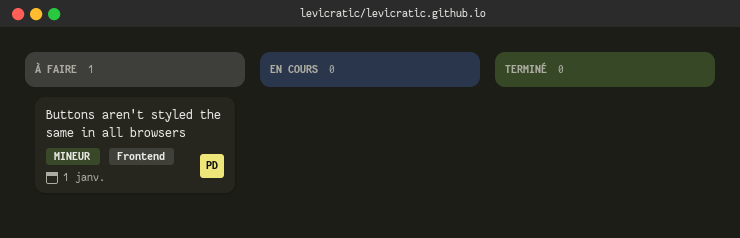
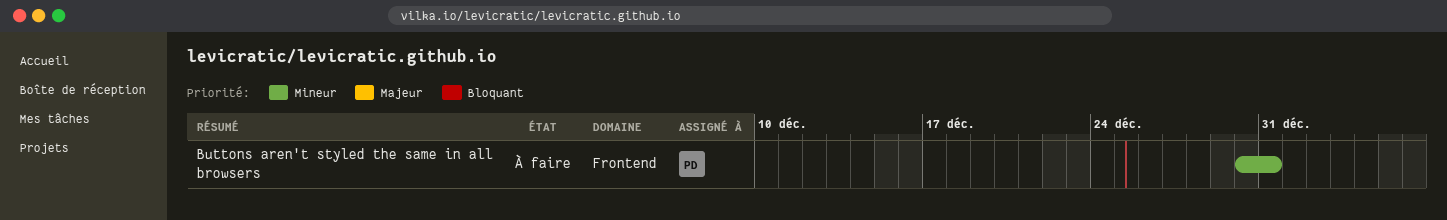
Buttons aren't styled the same in all browsers, due: Jan 1 -> Dec 31

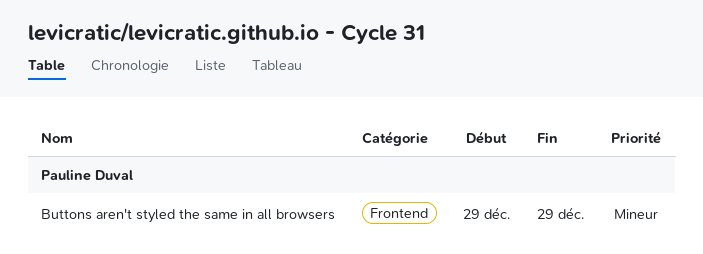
Buttons aren't styled the same in all browsers, start: Dec 30 -> Dec 29
Buttons aren't styled the same in all browsers, due: Dec 31 -> Dec 29

